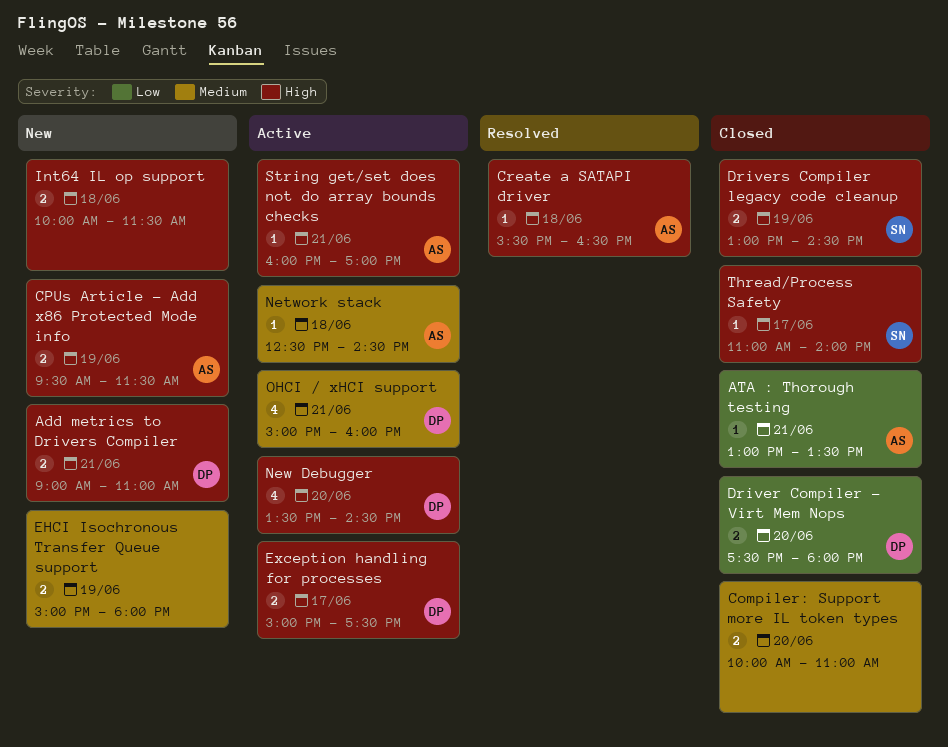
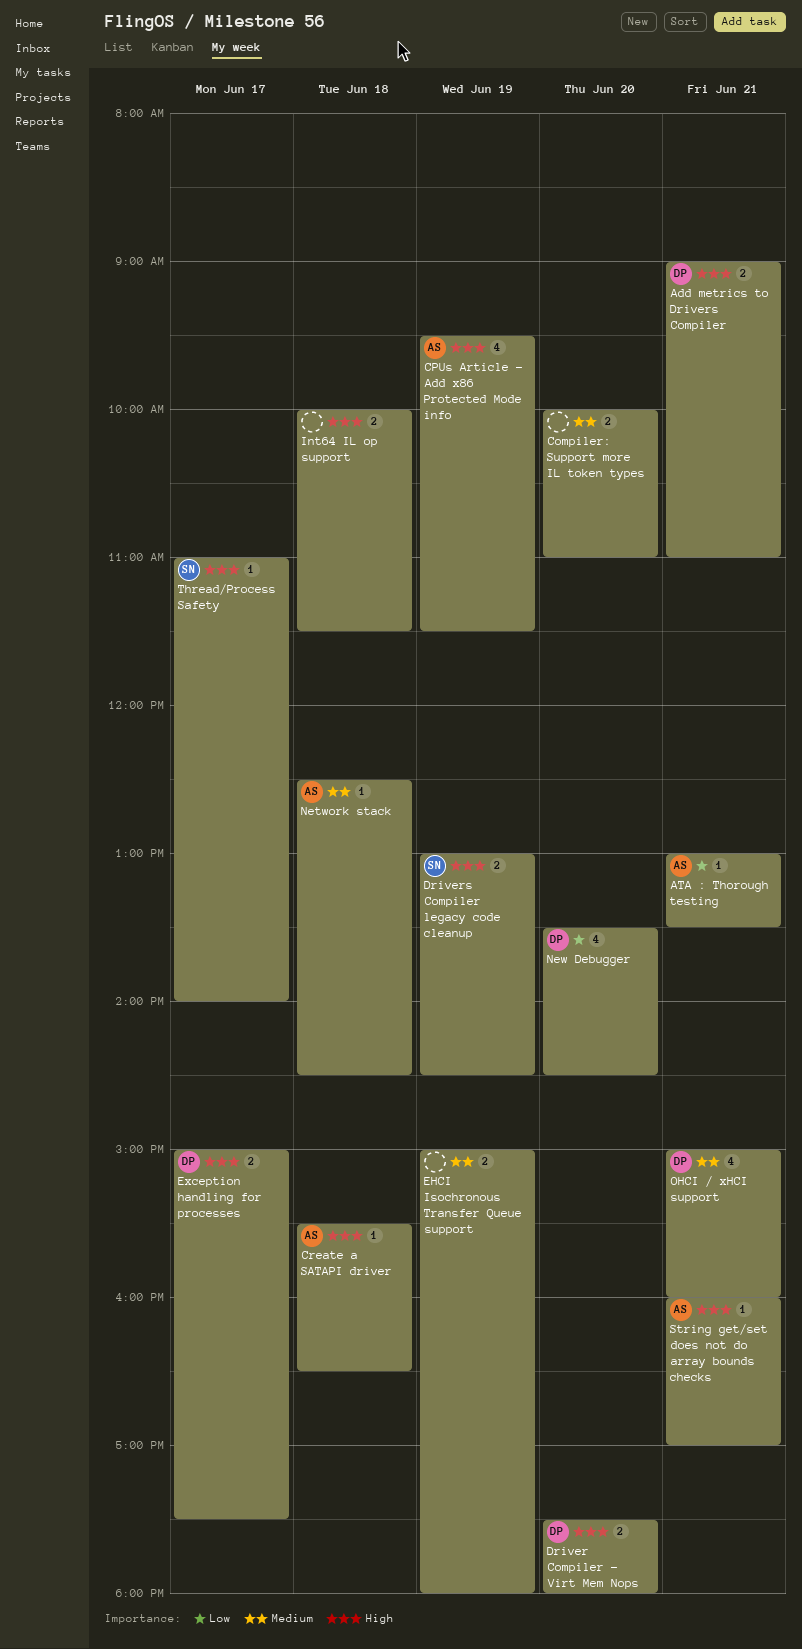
CPUs Article - Add x86 Protected Mode info, estimate: 2 -> 4
Driver Compiler - Virt Mem Nops, priority: Low -> High
New Debugger, priority: High -> Low

